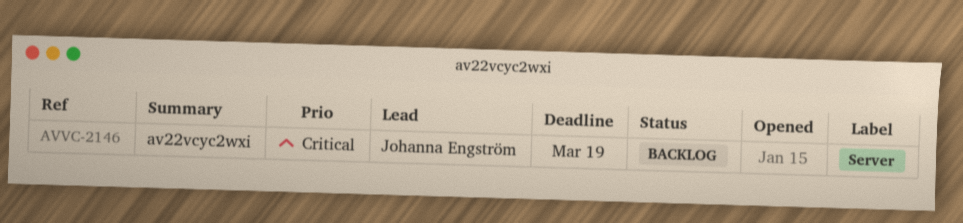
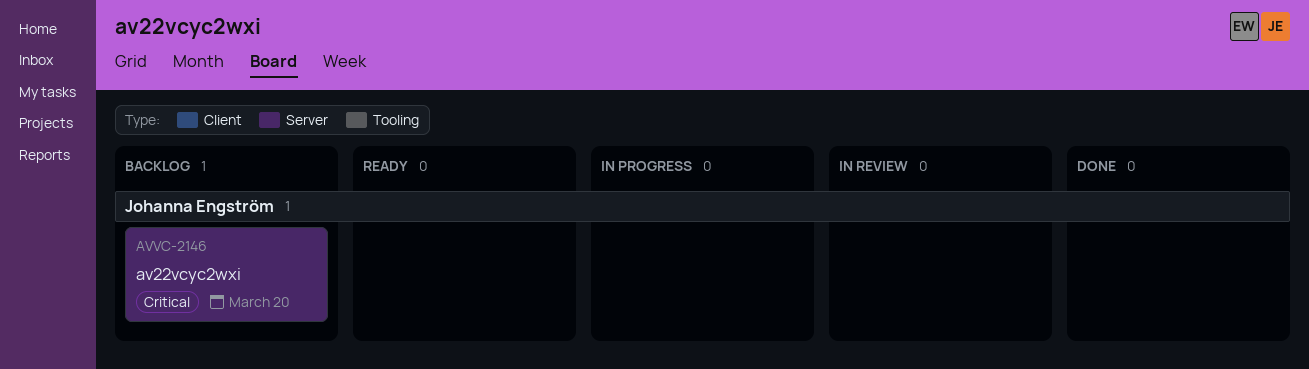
AVVC-2146, due: Mar 19 -> Mar 20

